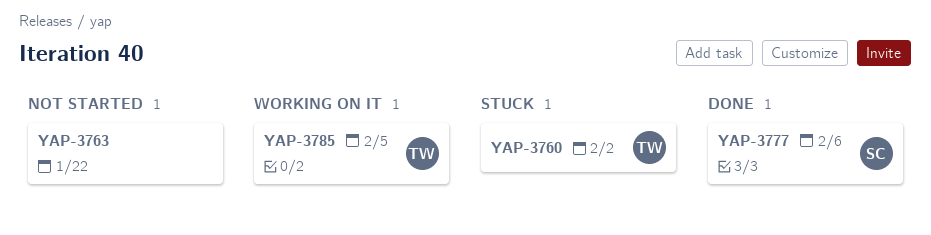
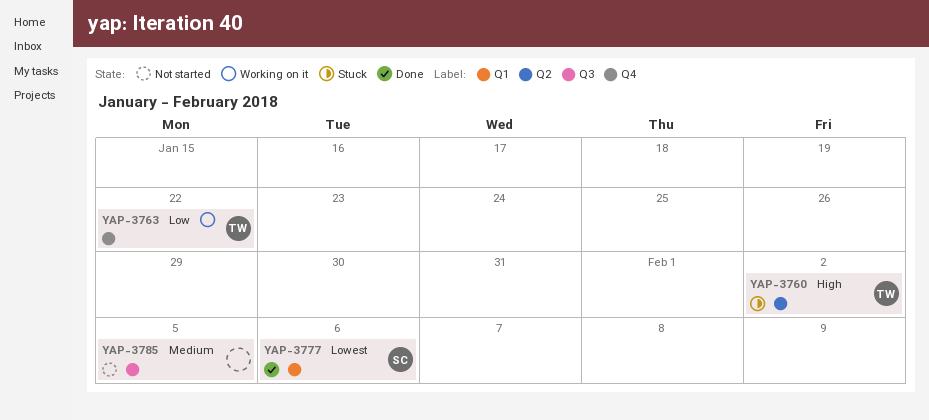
YAP-3763, status: Not started -> Working on it
YAP-3763, owner: none -> TW
YAP-3785, status: Working on it -> Not started
YAP-3785, owner: TW -> none

